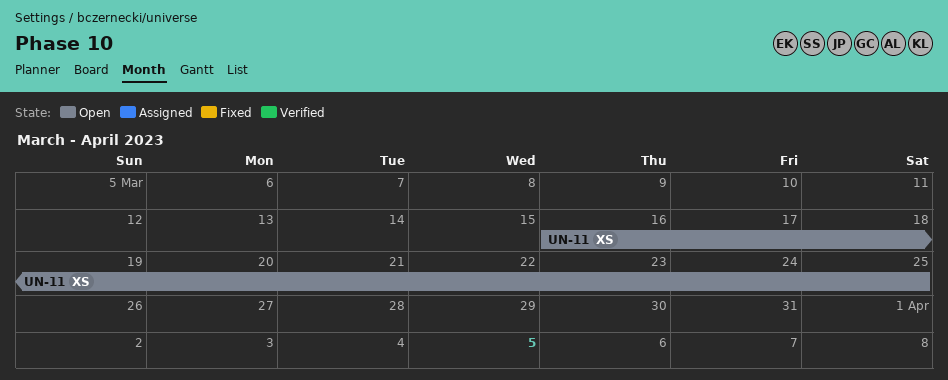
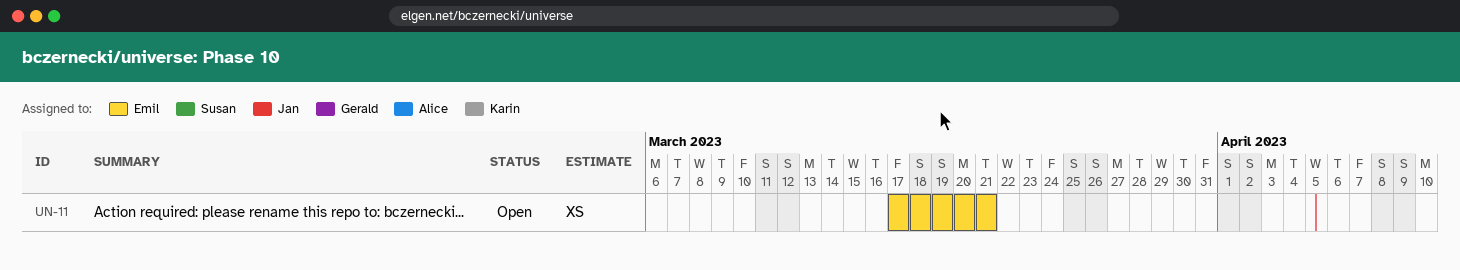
UN-11, start: Mar 16 -> Mar 17
UN-11, due: Mar 25 -> Mar 21

